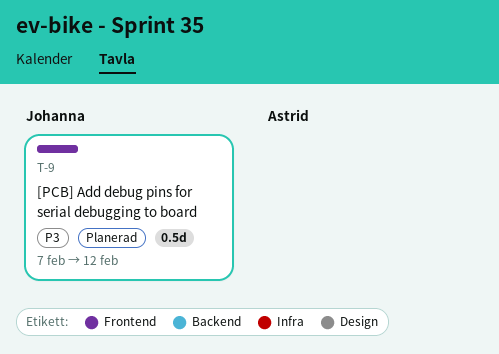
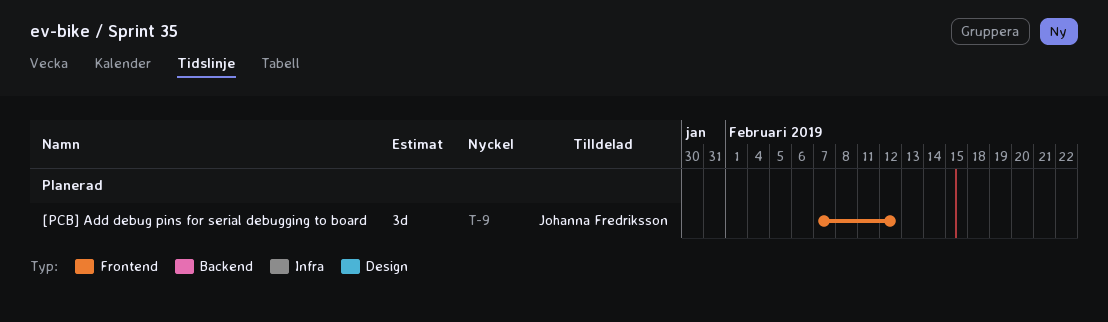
T-9, estimate: 0.5d -> 3d

